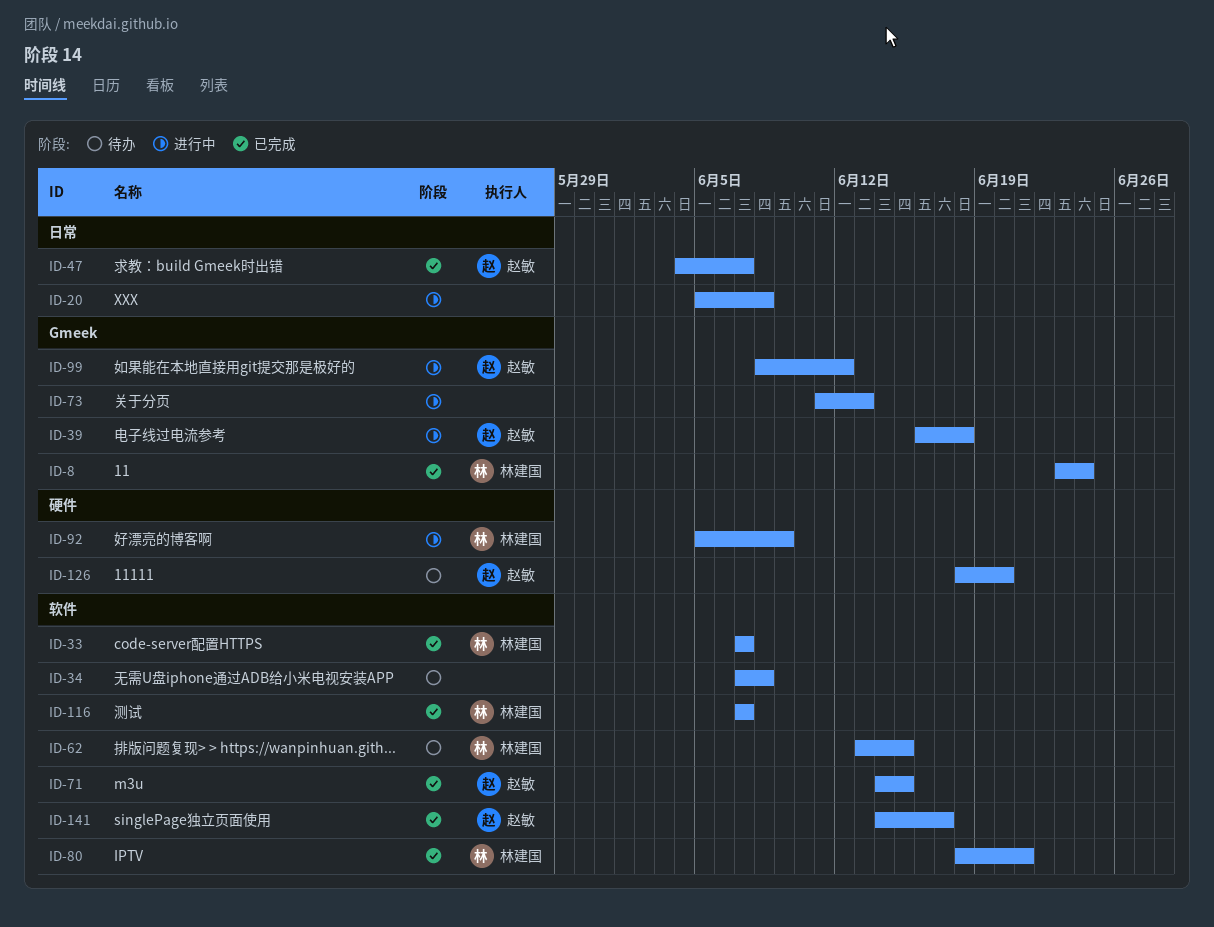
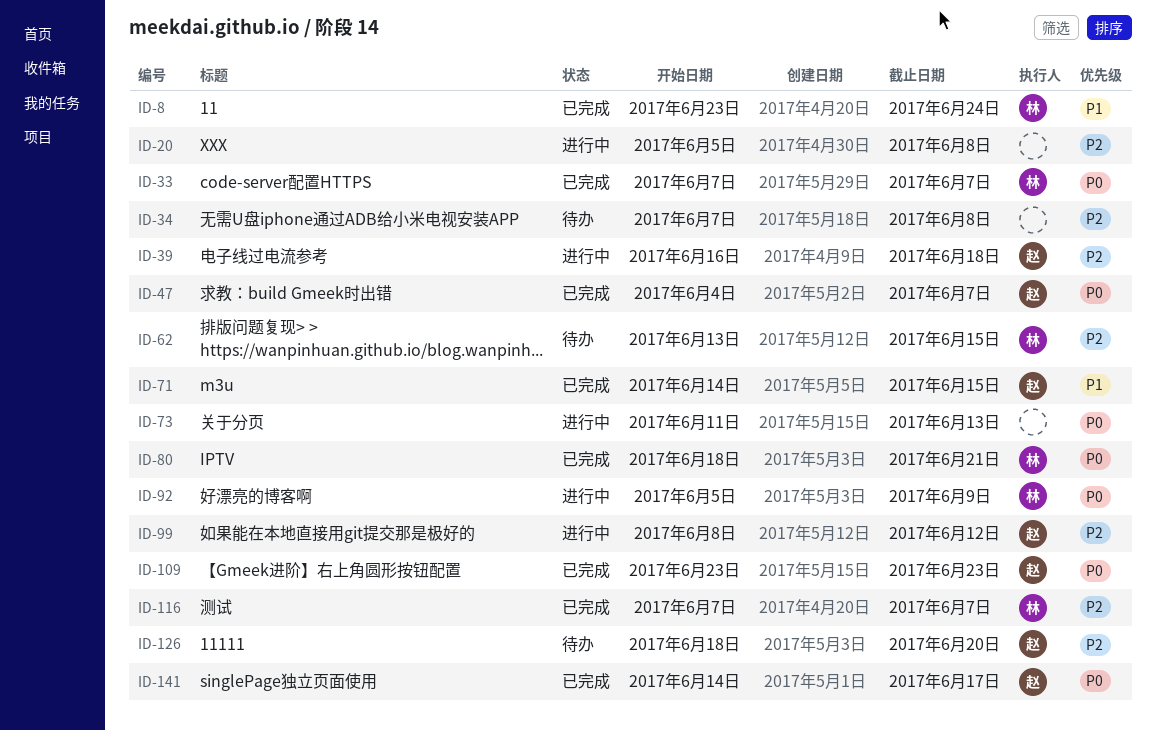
ID-109: none -> present

